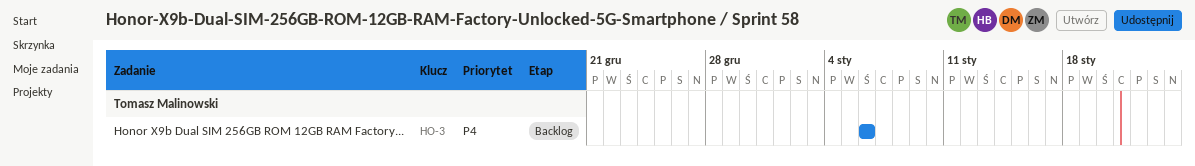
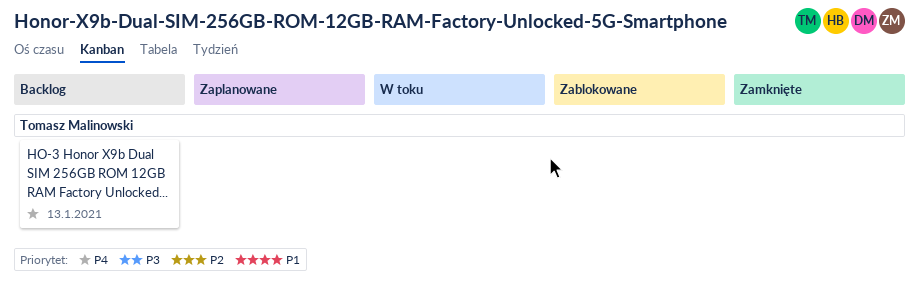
HO-3, due: Jan 6 -> Jan 13

